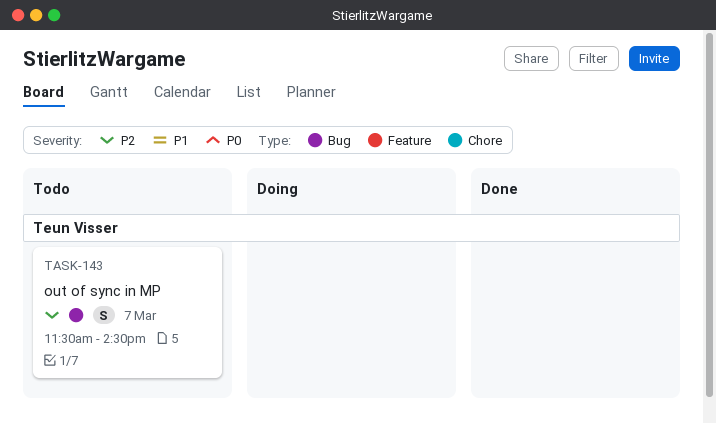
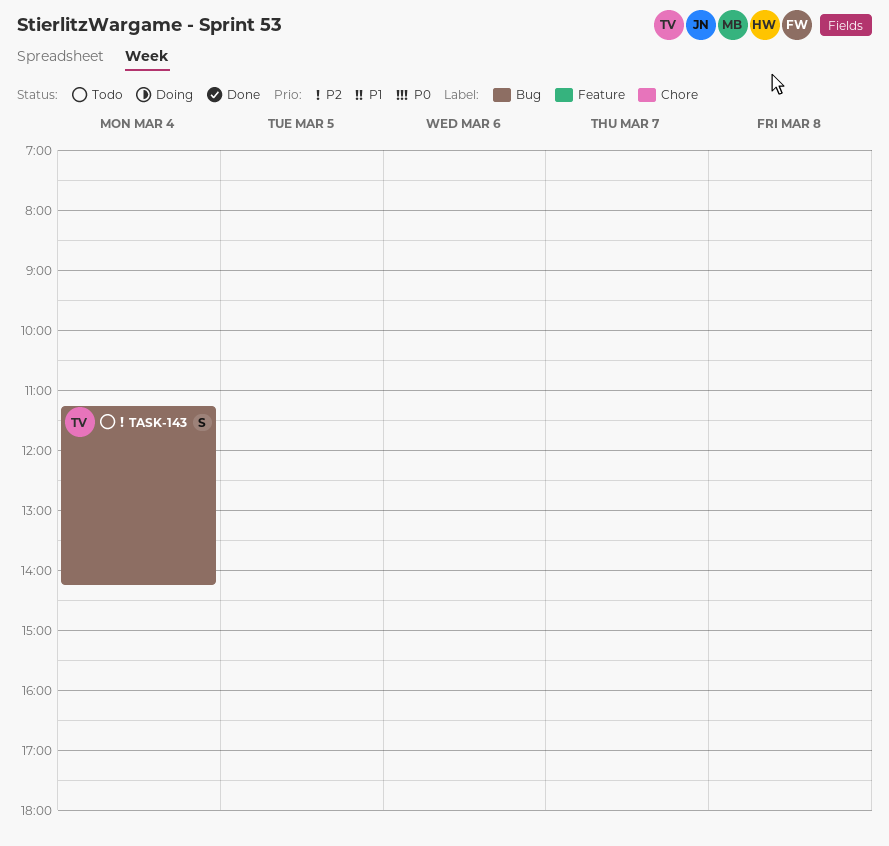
TASK-143, day: Mar 7 -> Mar 4
TASK-143, begins: 11:30 -> 11:15
TASK-143, ends: 14:30 -> 14:15

